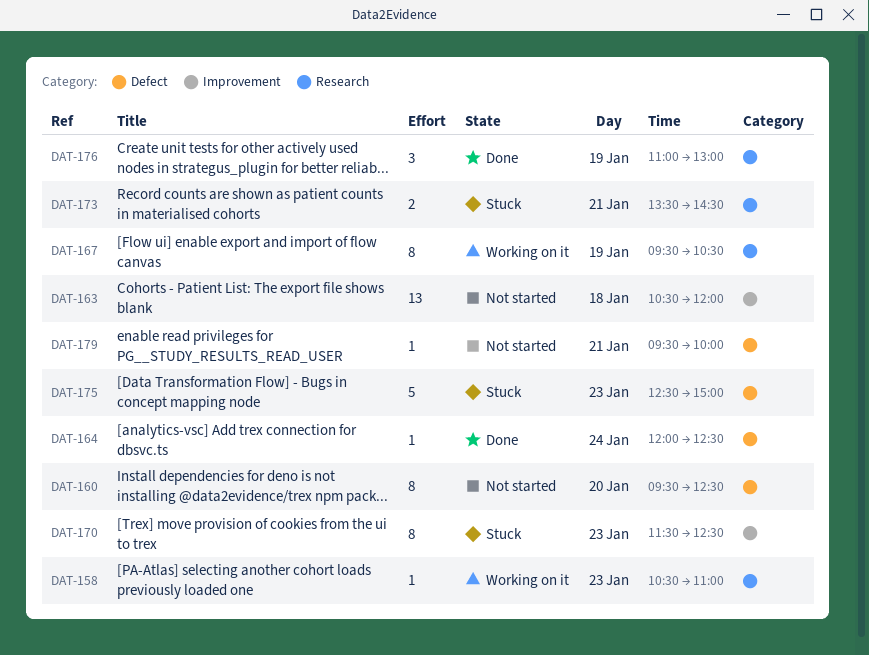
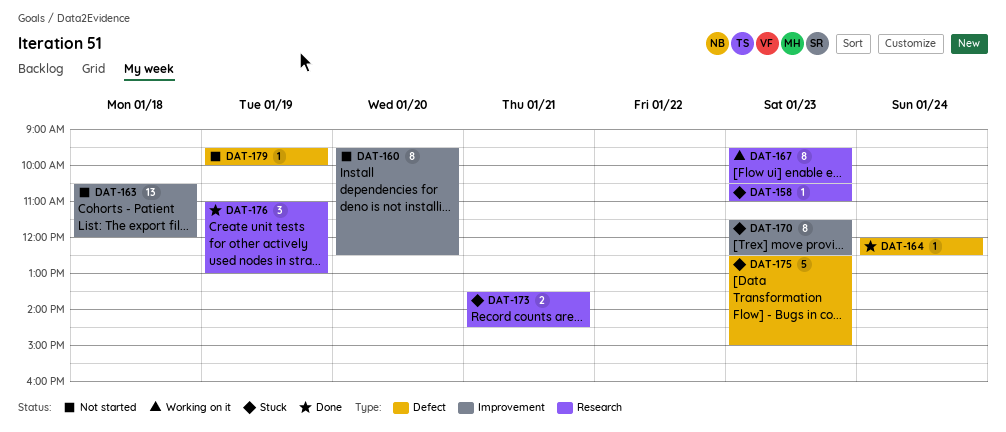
DAT-158, status: Working on it -> Stuck
DAT-160, label: Defect -> Improvement
DAT-167, day: Jan 19 -> Jan 23
DAT-179, day: Jan 21 -> Jan 19

